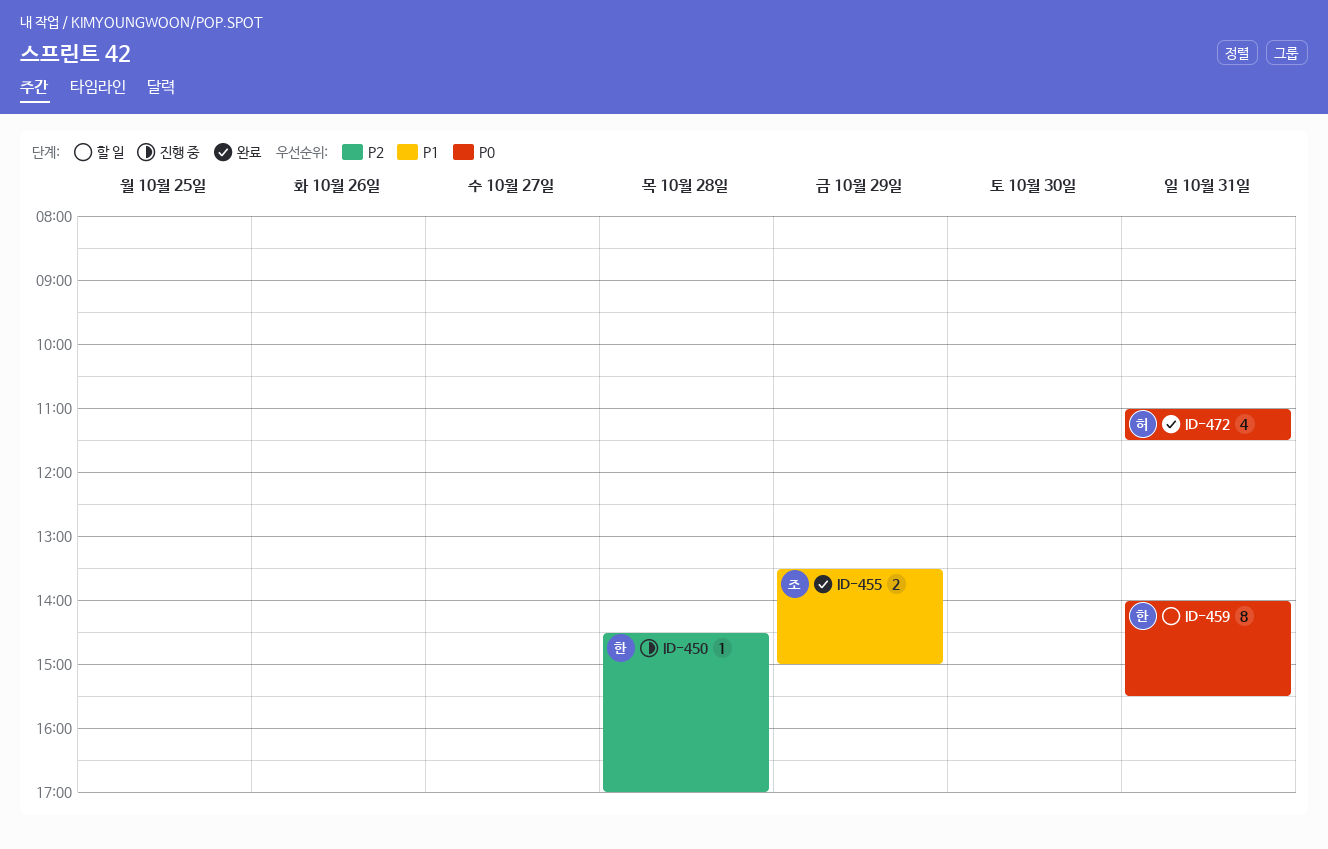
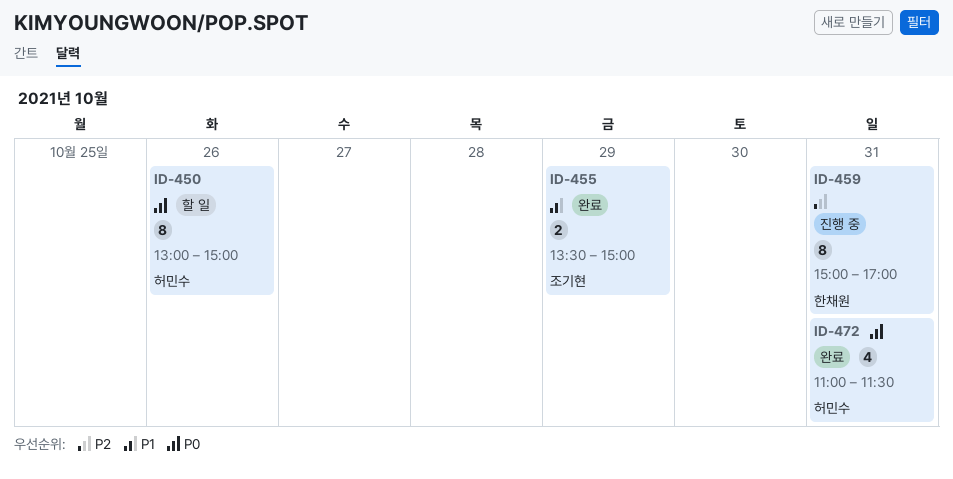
ID-450, status: 진행 중 -> 할 일
ID-450, owner: 한채원 -> 허민수
ID-450, priority: P2 -> P0
ID-450, estimate: 1 -> 8
ID-450, day: Oct 28 -> Oct 26
ID-450, begins: 14:30 -> 13:00
ID-450, ends: 17:00 -> 15:00
ID-459, status: 할 일 -> 진행 중
ID-459, priority: P0 -> P2
ID-459, begins: 14:00 -> 15:00
ID-459, ends: 15:30 -> 17:00

